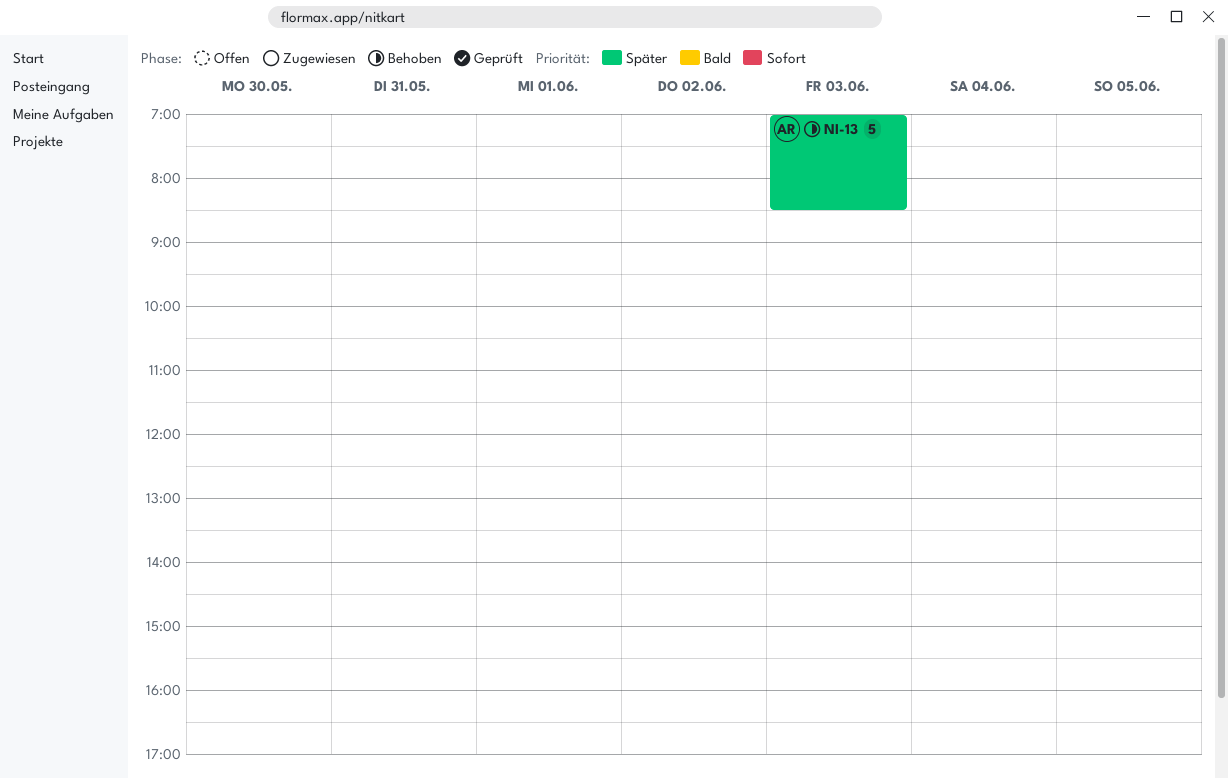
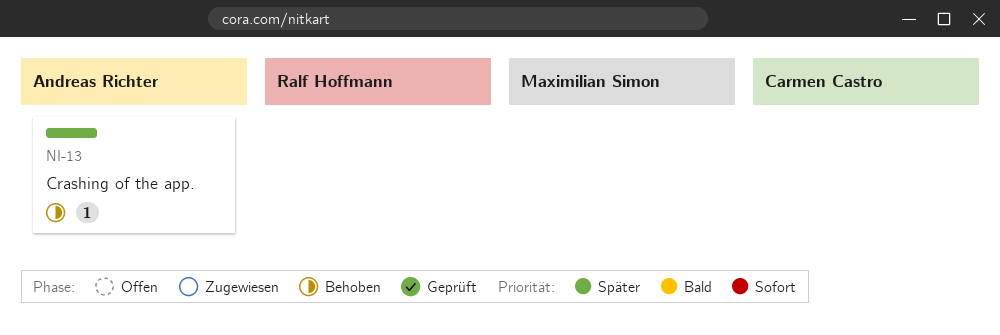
NI-13, estimate: 5 -> 1

